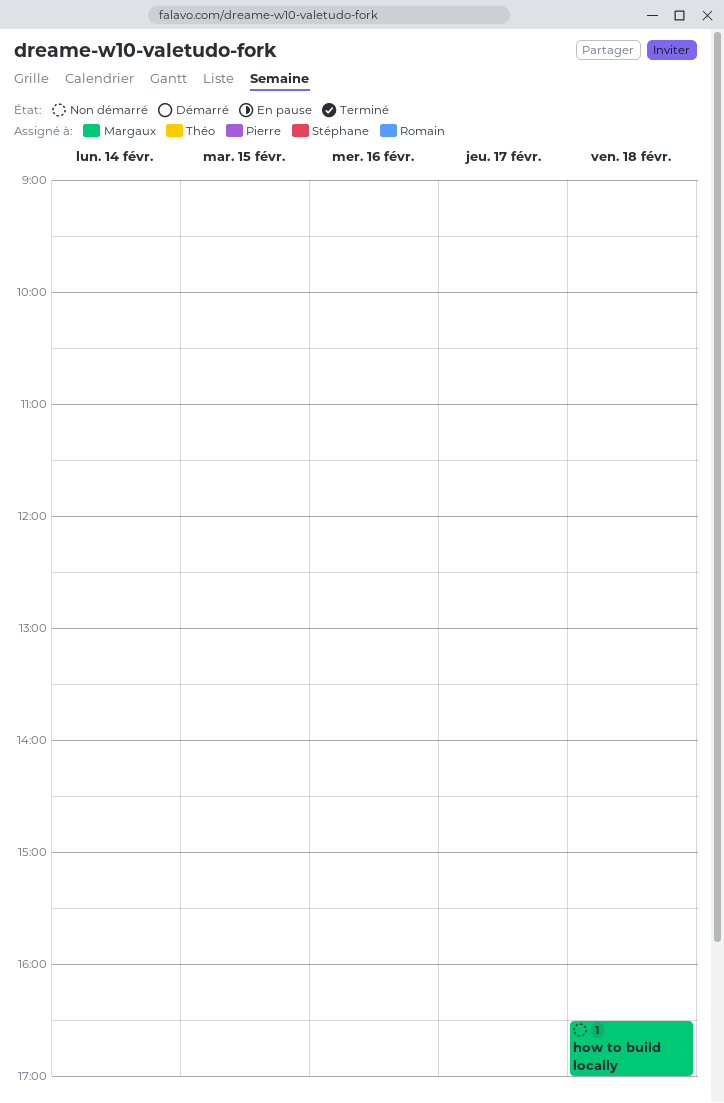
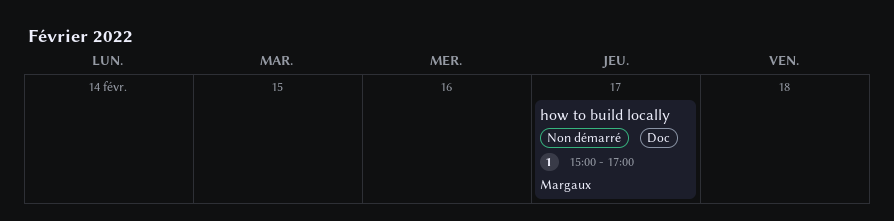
how to build locally, day: Feb 18 -> Feb 17
how to build locally, begins: 16:30 -> 15:00

